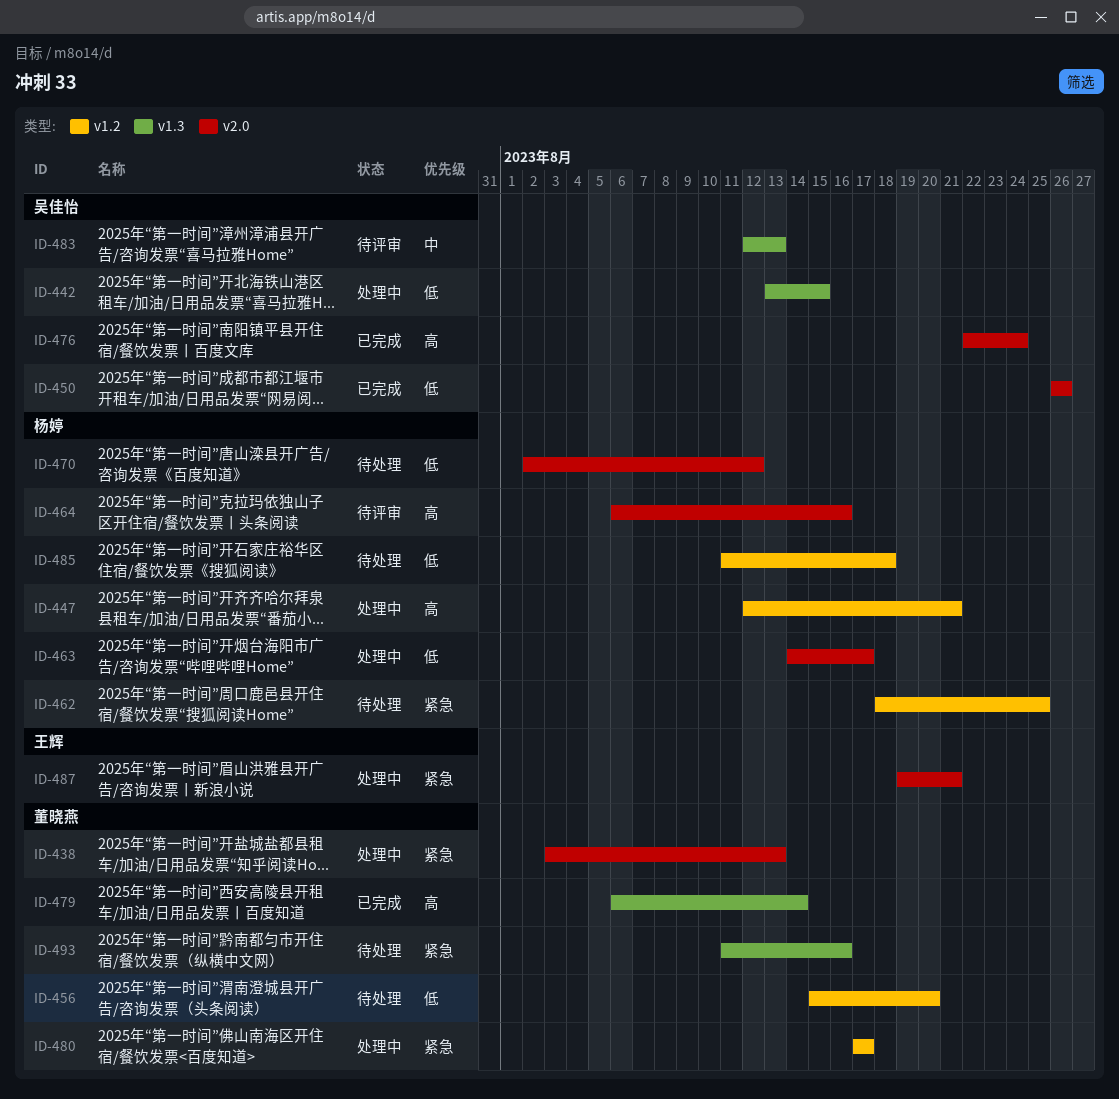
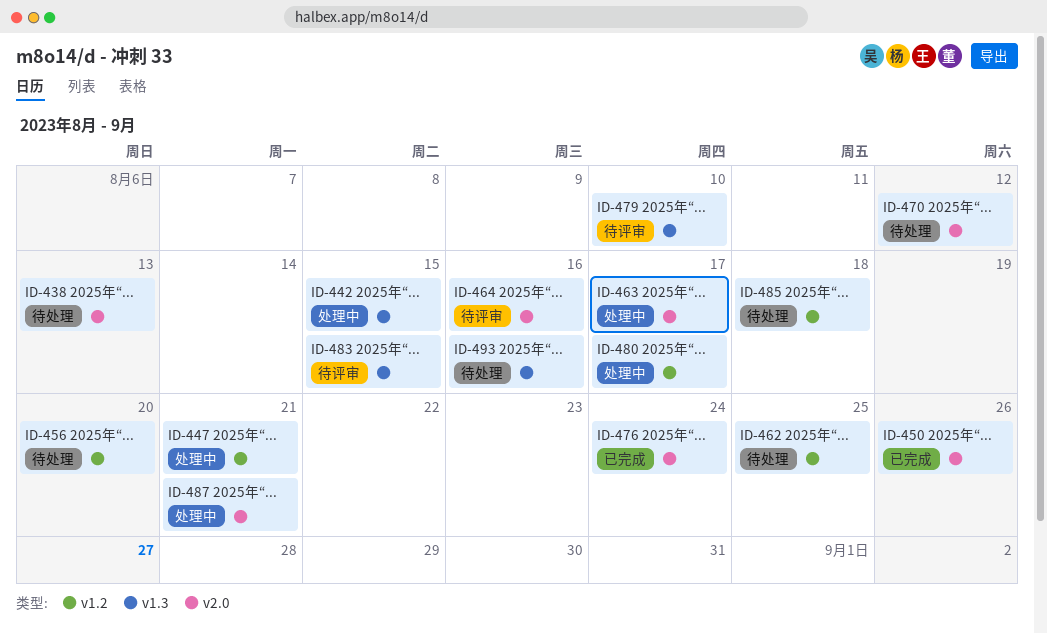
ID-438, status: 处理中 -> 待处理
ID-479, status: 已完成 -> 待评审
ID-479, due: Aug 14 -> Aug 10
ID-483, due: Aug 13 -> Aug 15

